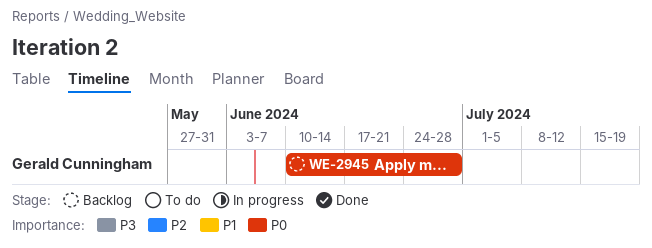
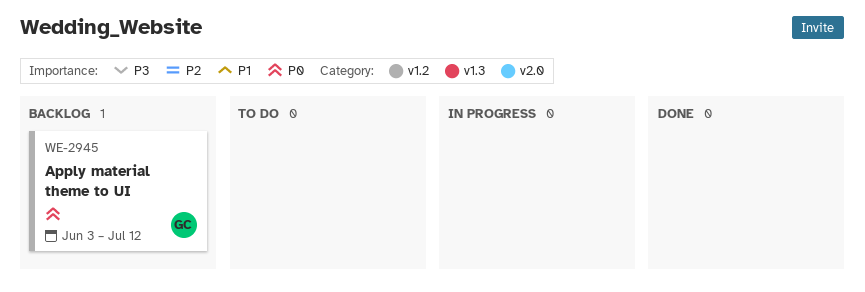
WE-2945, start: Jun 10 -> Jun 3
WE-2945, due: Jun 28 -> Jul 12

